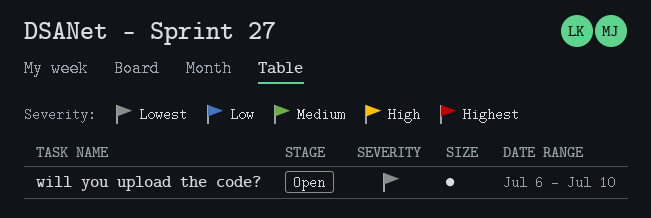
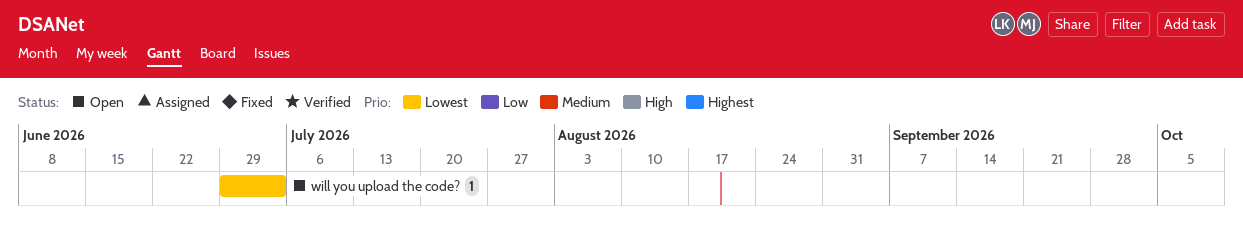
will you upload the code?, start: Jul 6 -> Jun 29
will you upload the code?, due: Jul 10 -> Jul 3

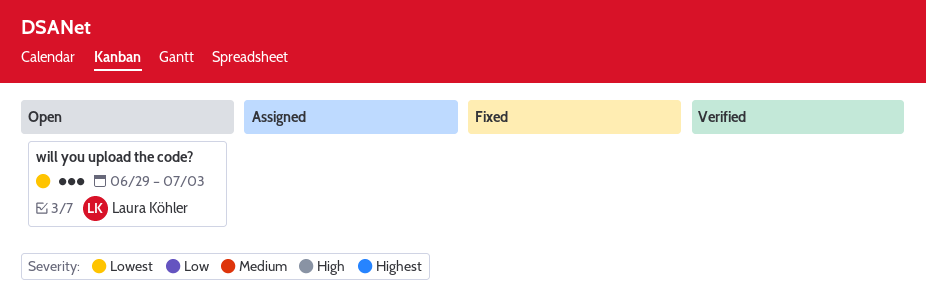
will you upload the code?, estimate: 1 -> 3

